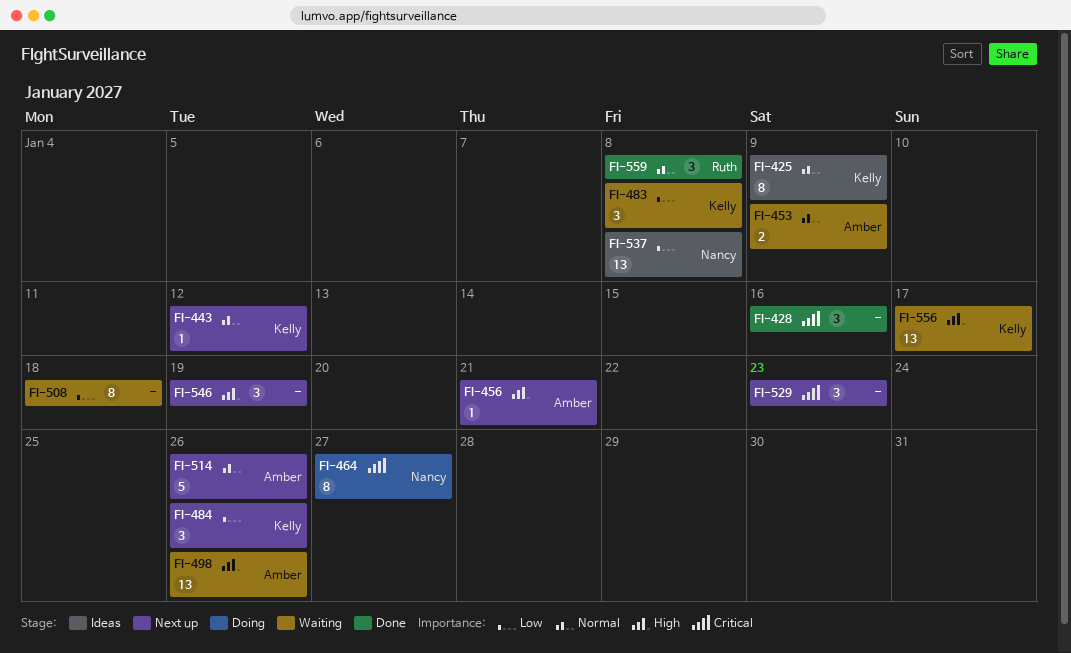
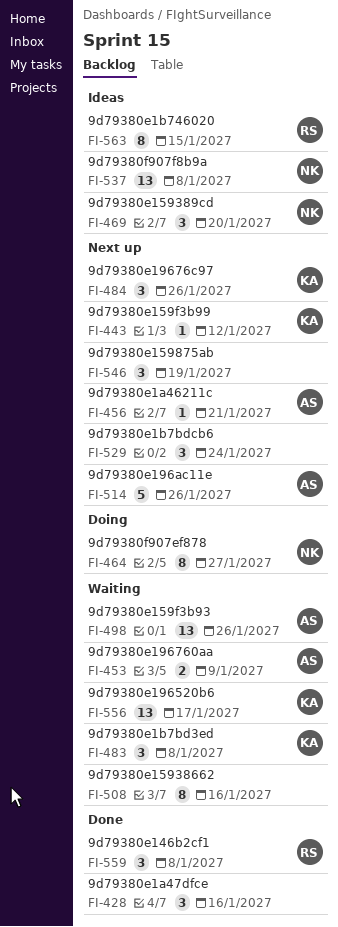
FI-425: present -> none
FI-469: none -> present
FI-508, due: Jan 18 -> Jan 16
FI-529, due: Jan 23 -> Jan 24
FI-563: none -> present

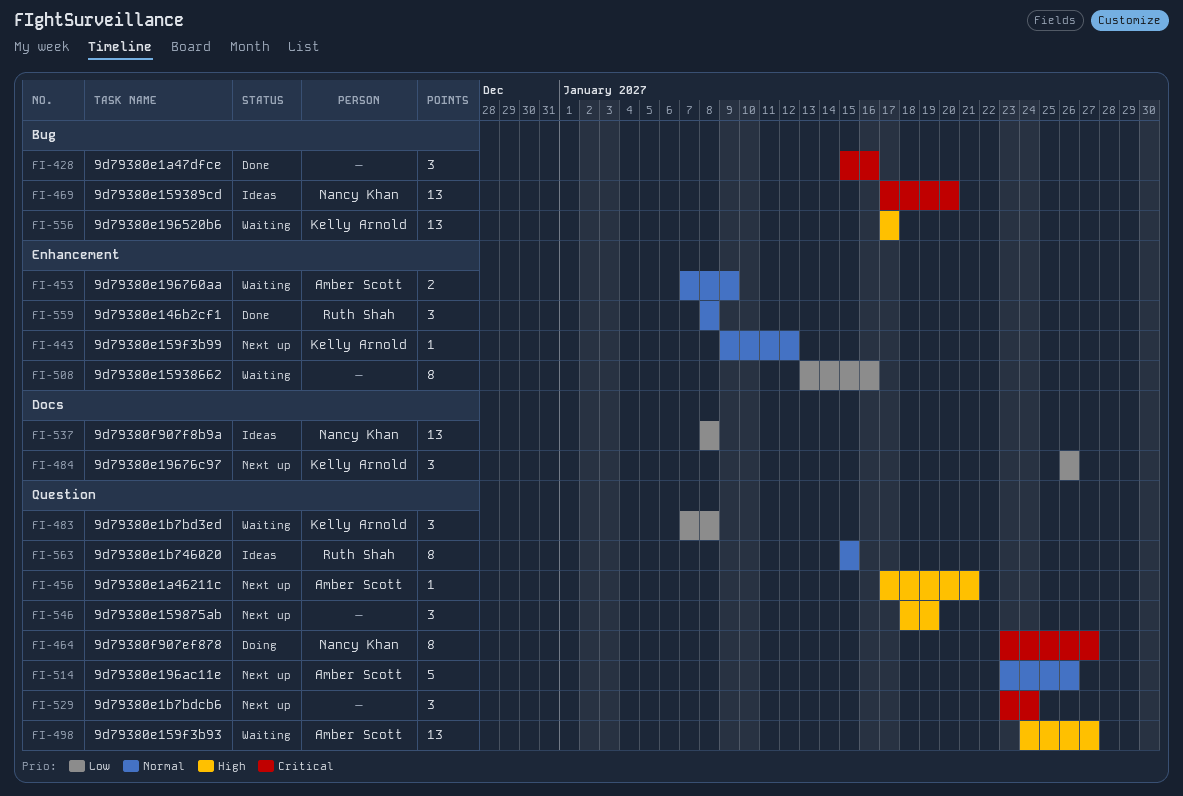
FI-469, estimate: 3 -> 13
FI-498, due: Jan 26 -> Jan 27

